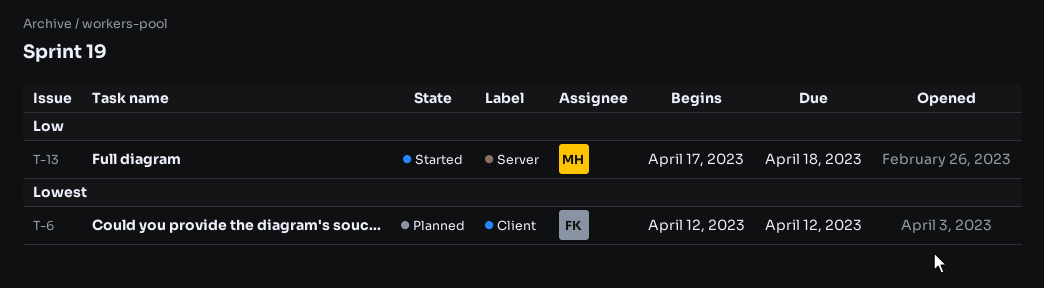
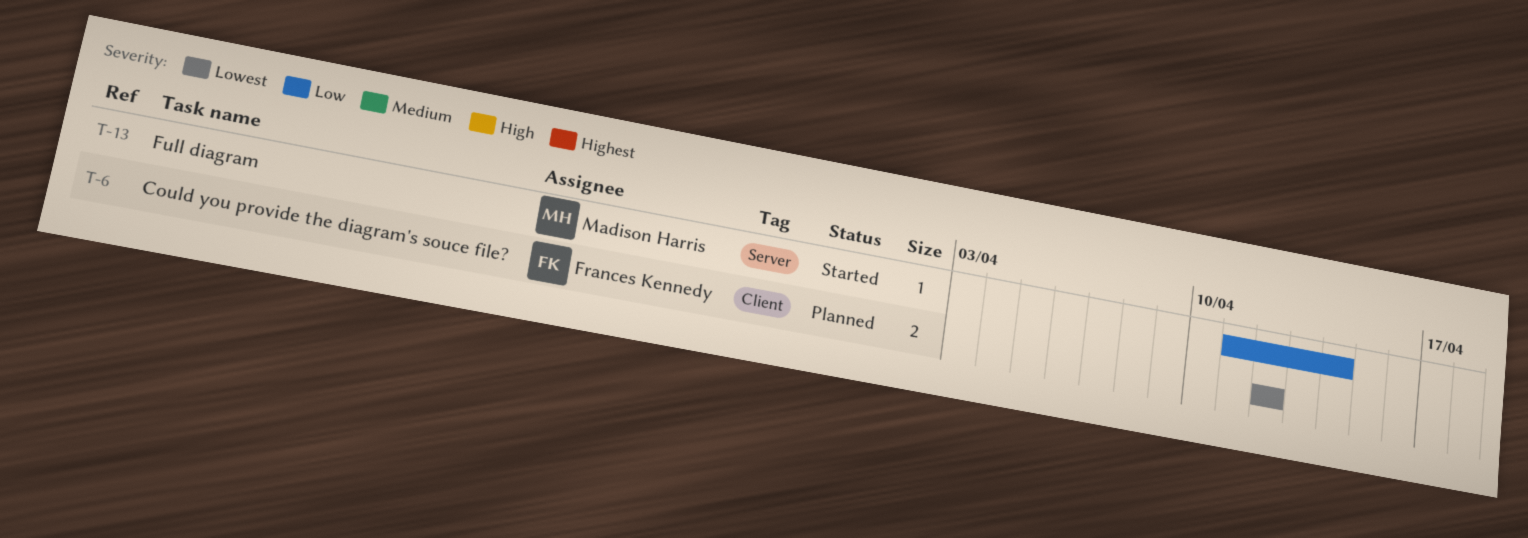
T-13, start: Apr 17 -> Apr 11
T-13, due: Apr 18 -> Apr 14

